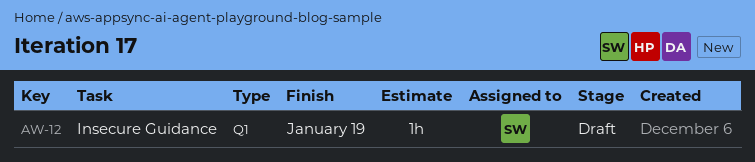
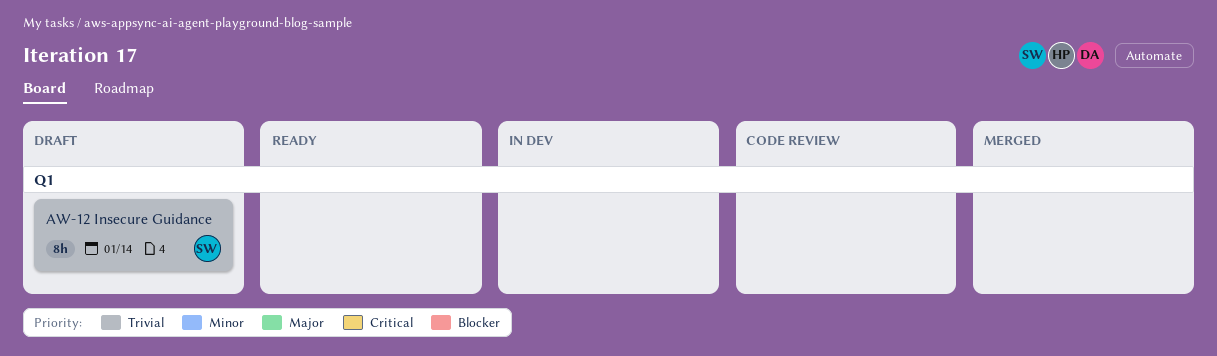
AW-12, estimate: 1h -> 8h
AW-12, due: Jan 19 -> Jan 14

